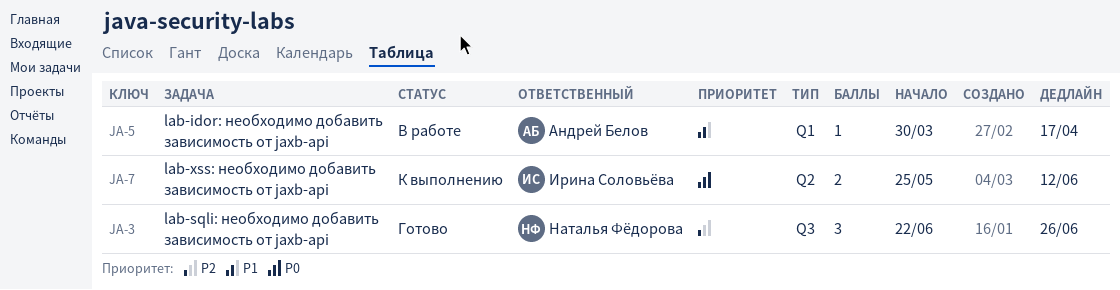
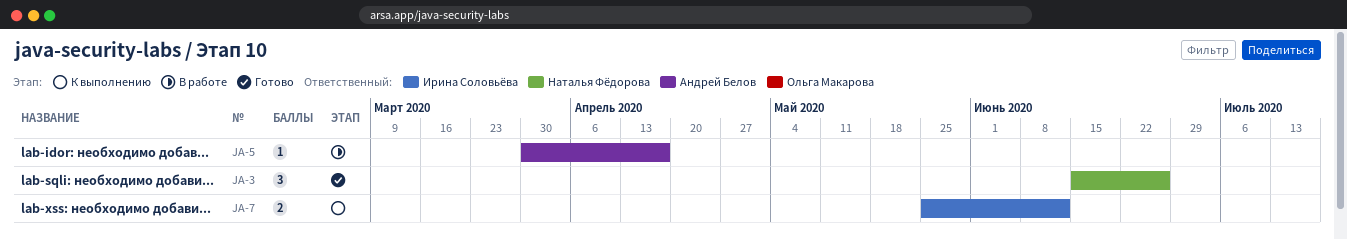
JA-3, start: Jun 22 -> Jun 15

